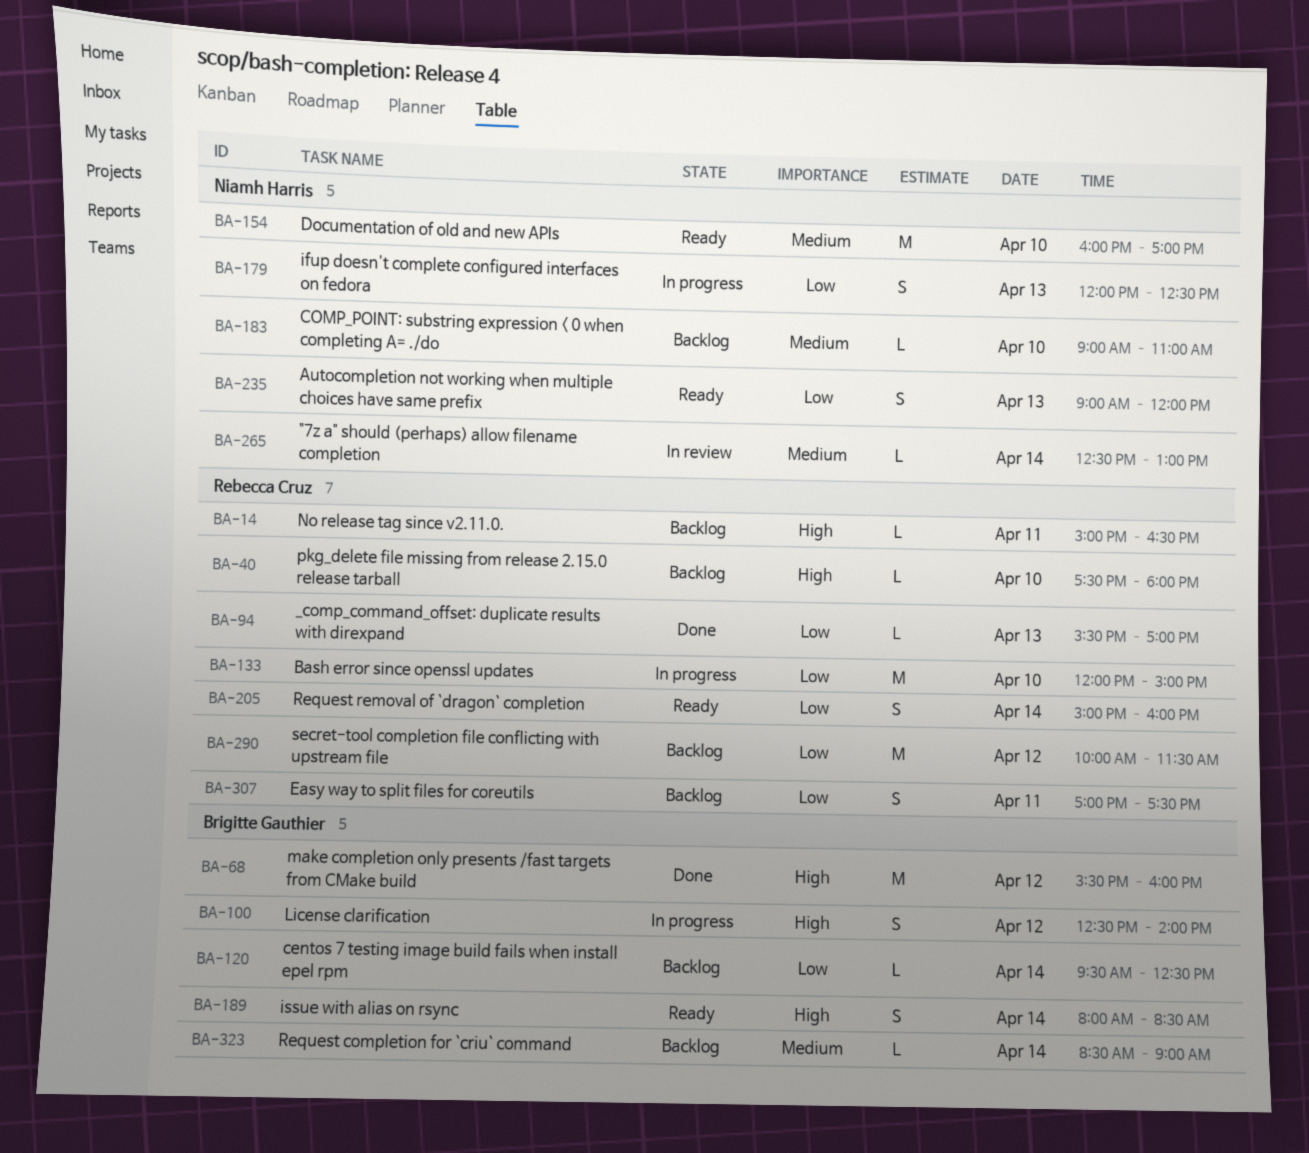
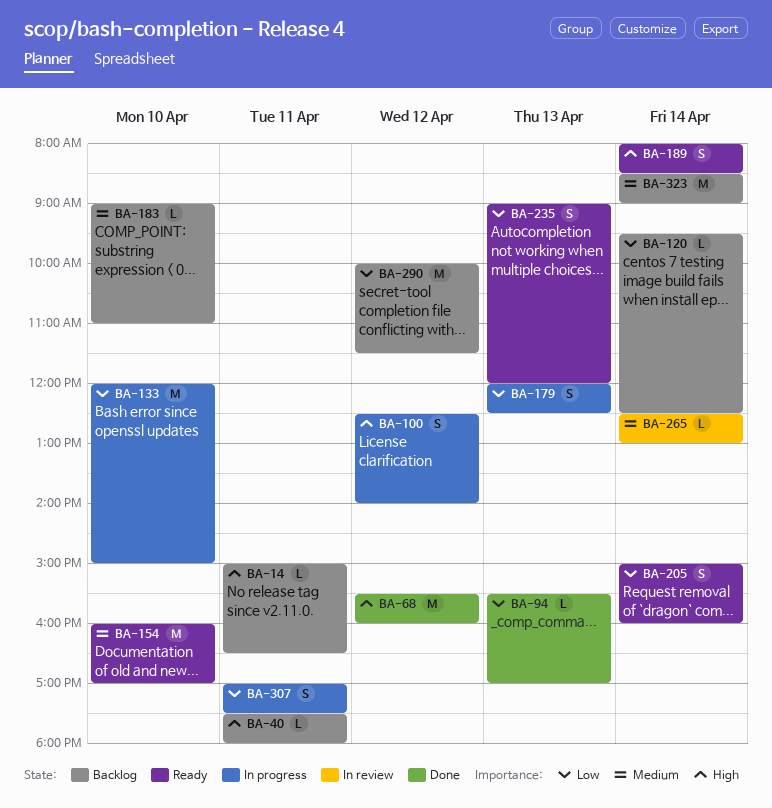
BA-40, day: Apr 10 -> Apr 11
BA-307, status: Backlog -> In progress
BA-323, estimate: L -> M

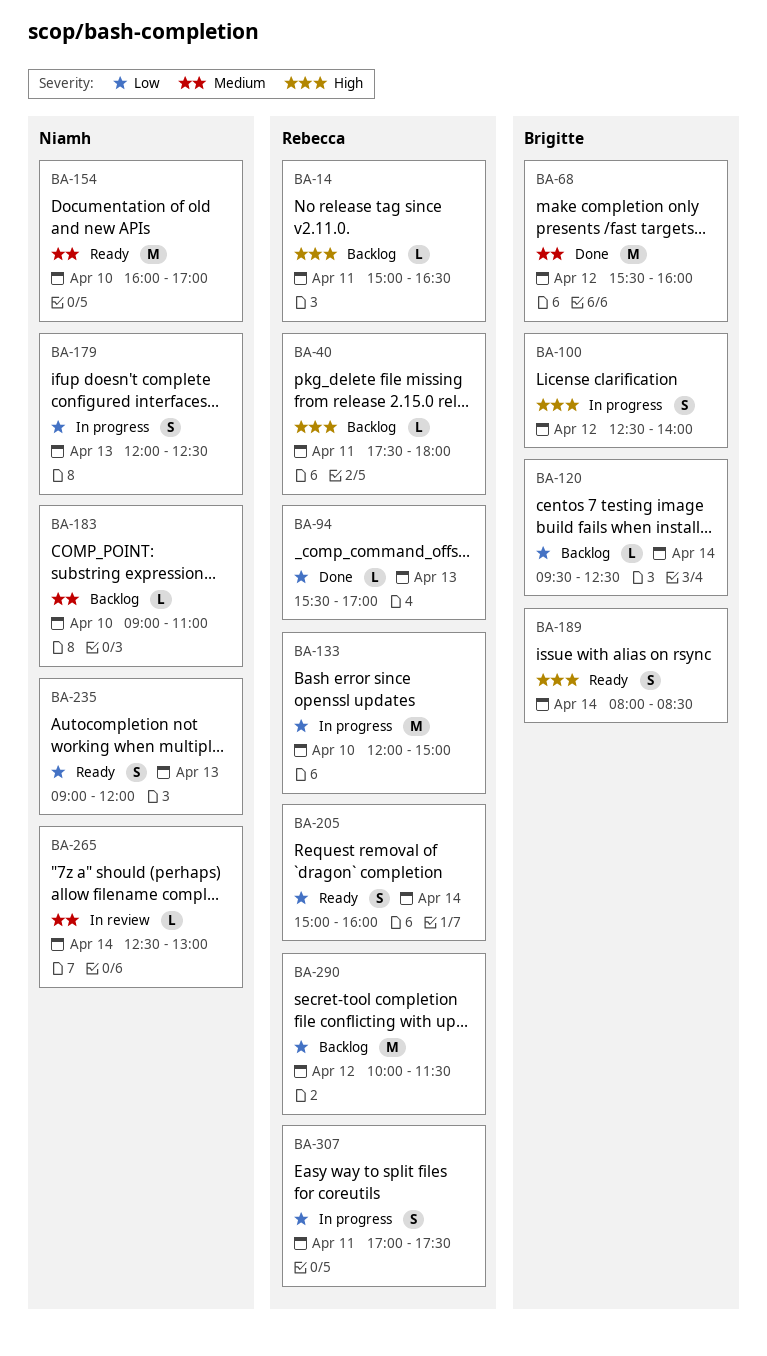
BA-68, priority: High -> Medium
BA-323: present -> none

